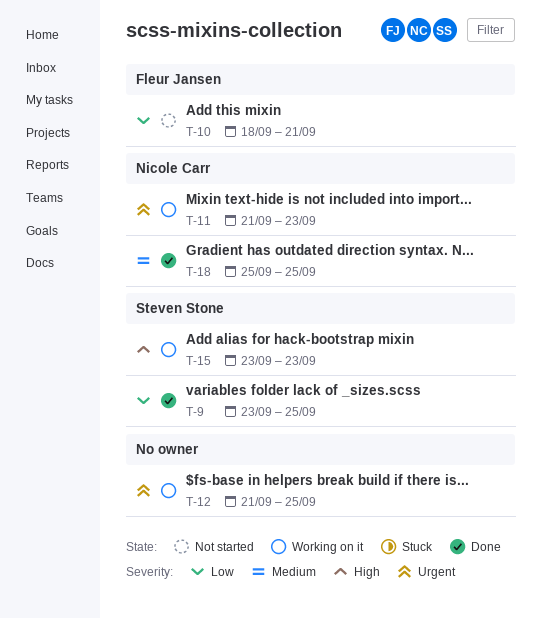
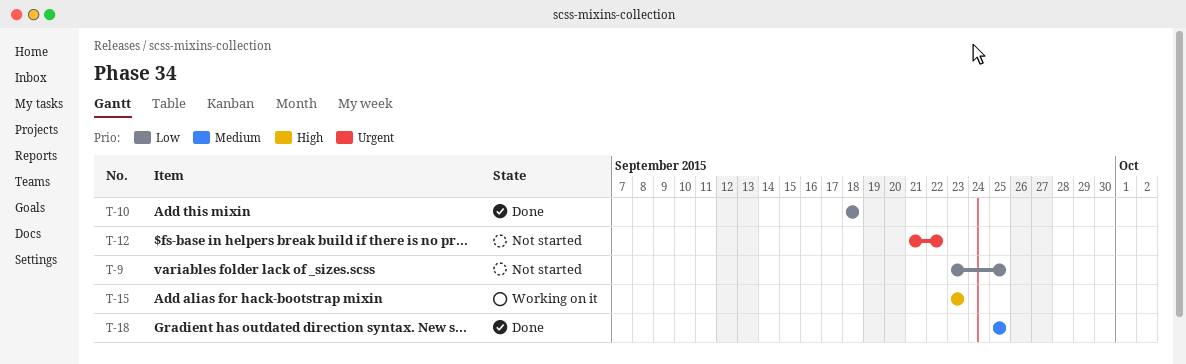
T-9, status: Done -> Not started
T-10, status: Not started -> Done
T-10, due: Sep 21 -> Sep 18
T-11: present -> none
T-12, status: Working on it -> Not started
T-12, due: Sep 25 -> Sep 22

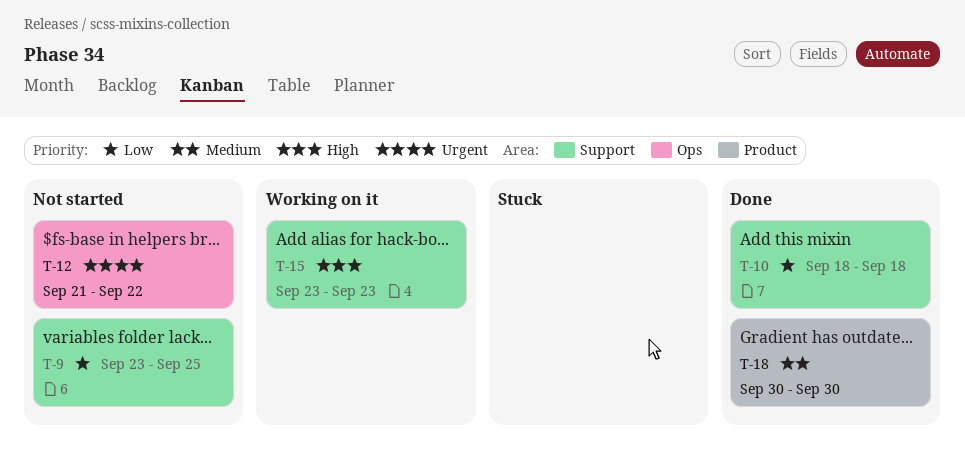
T-18, start: Sep 25 -> Sep 30
T-18, due: Sep 25 -> Sep 30

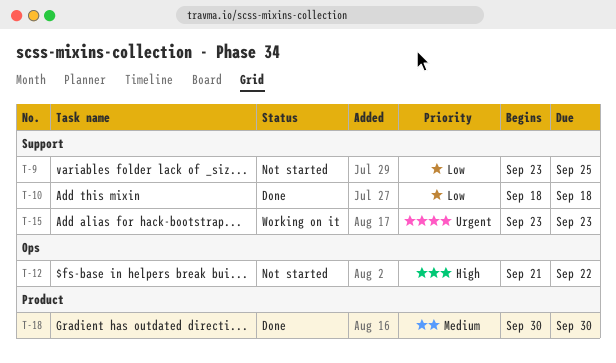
T-12, priority: Urgent -> High
T-15, priority: High -> Urgent

